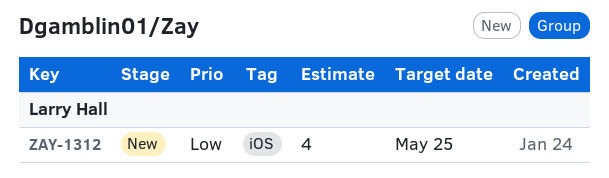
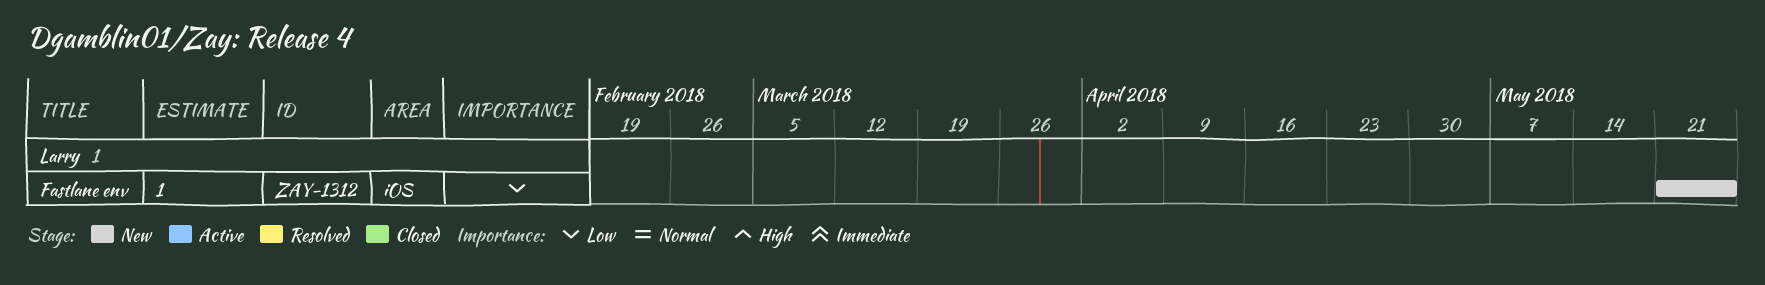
ZAY-1312, estimate: 4 -> 1

